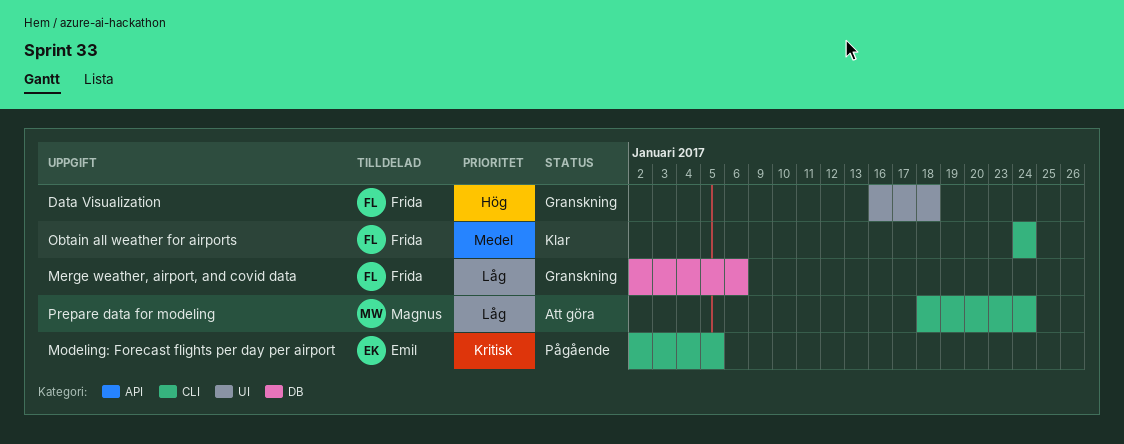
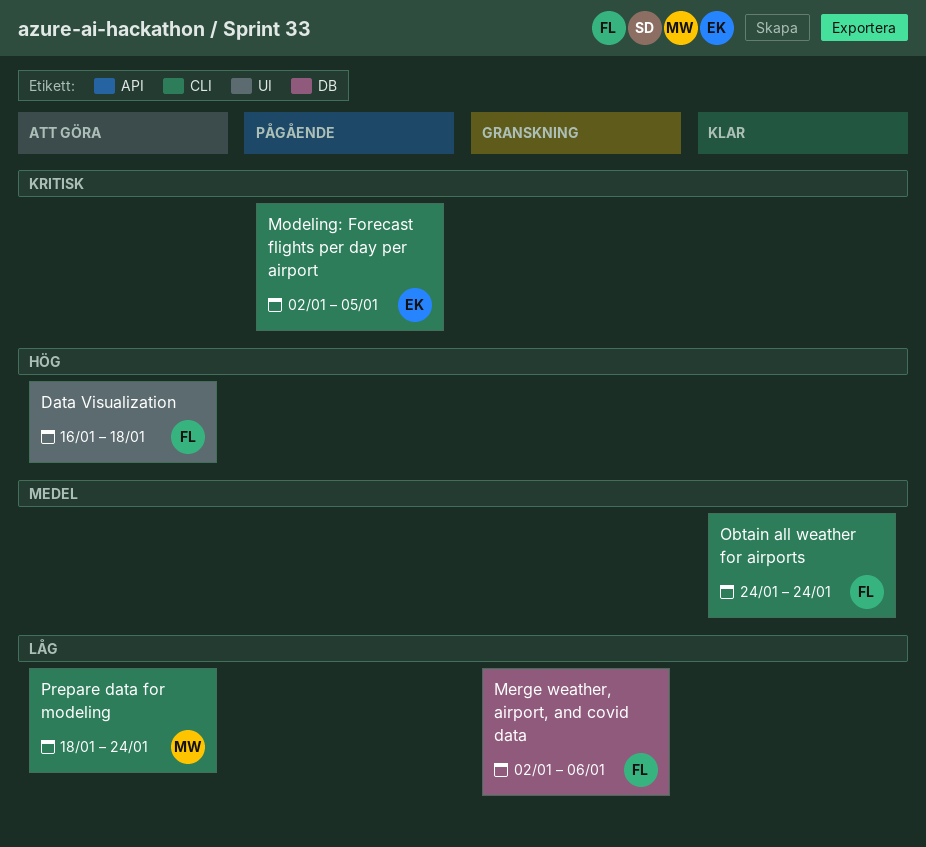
Data Visualization, status: Granskning -> Att göra

